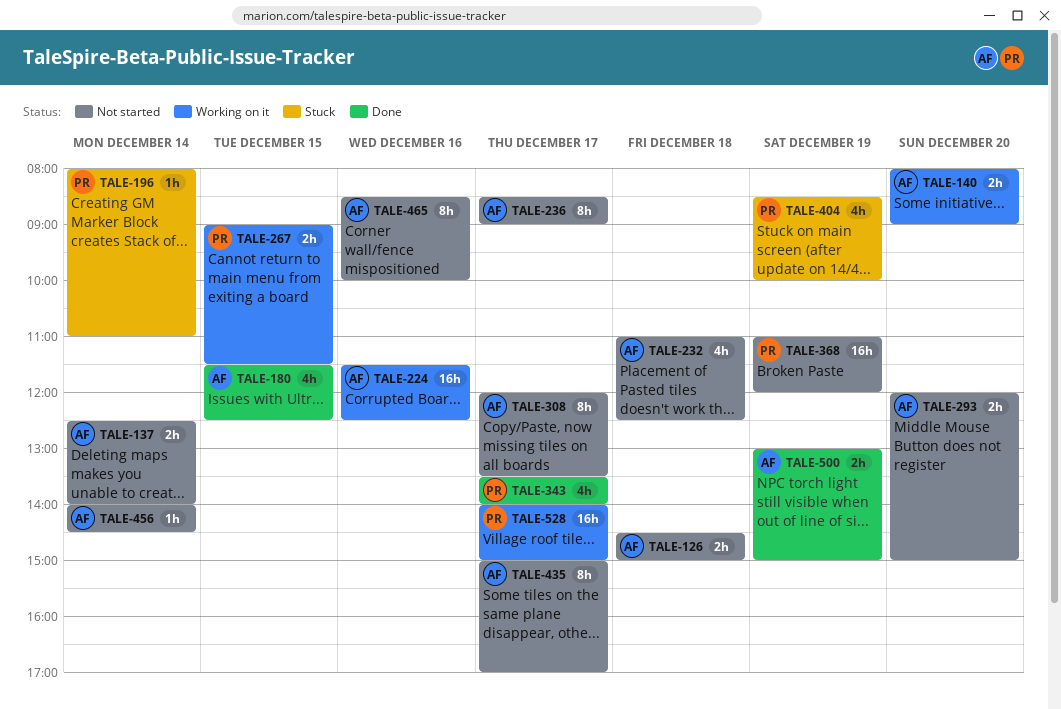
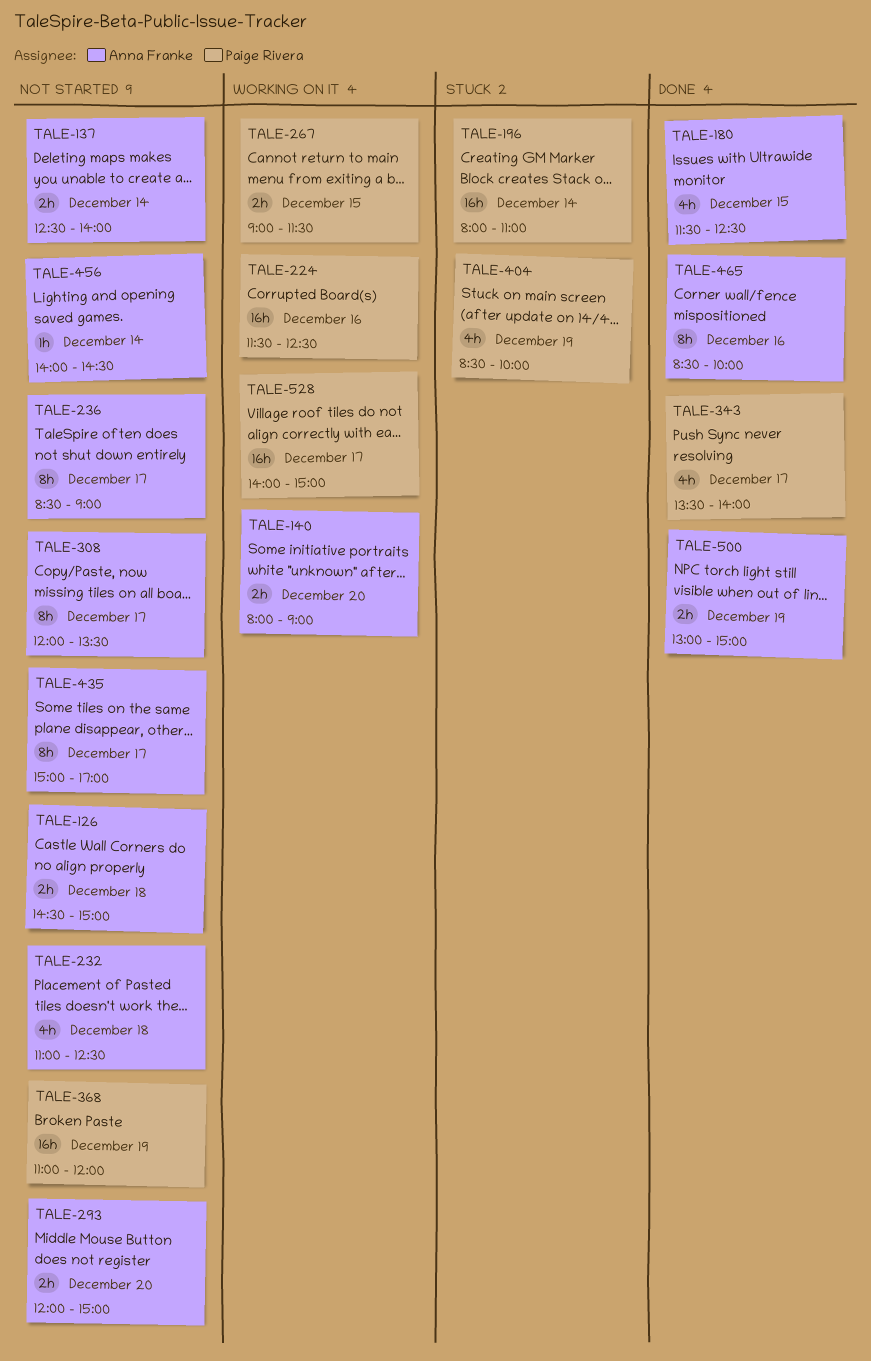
TALE-196, estimate: 1h -> 16h
TALE-224, owner: Anna Franke -> Paige Rivera
TALE-465, status: Not started -> Done

